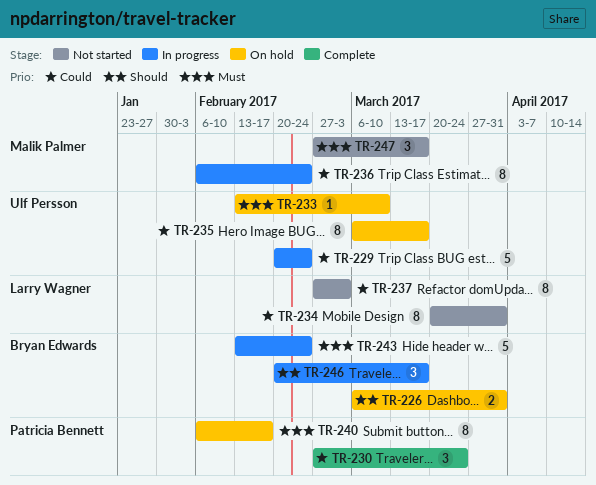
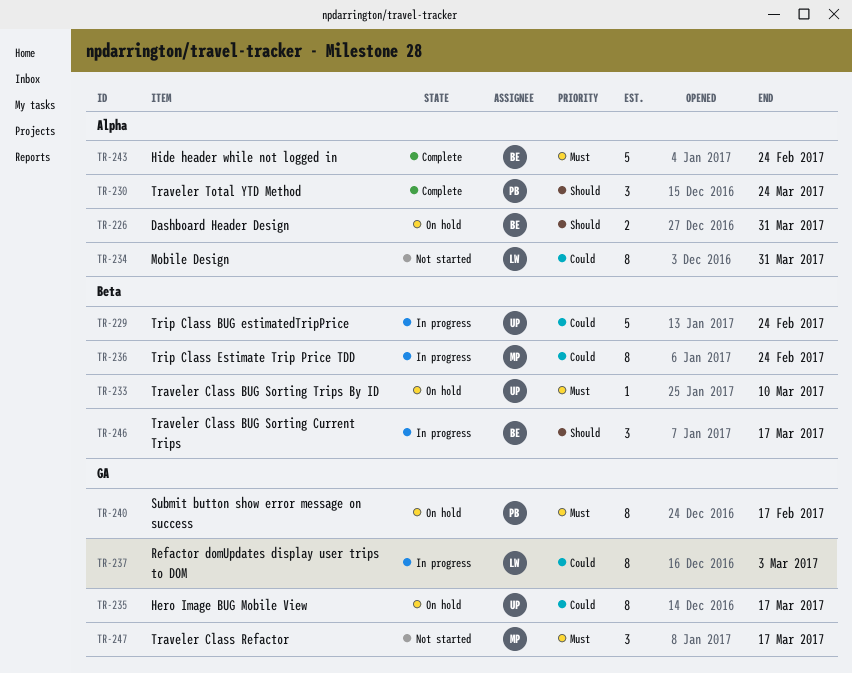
TR-230, priority: Could -> Should
TR-237, status: Not started -> In progress
TR-243, status: In progress -> Complete

